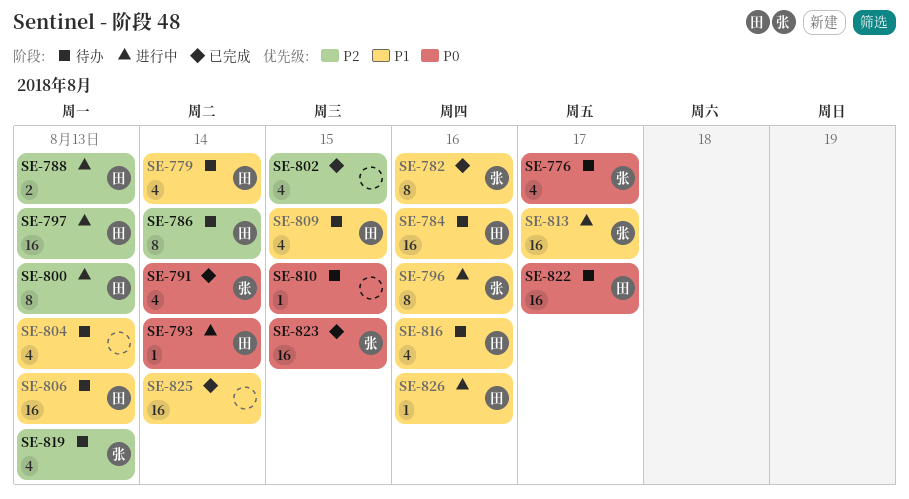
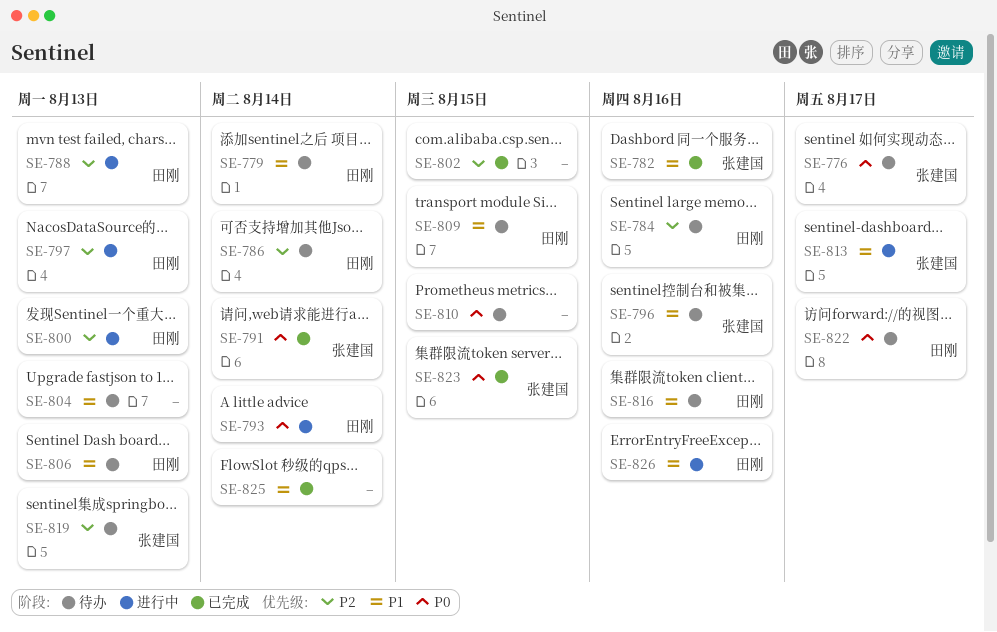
SE-784, priority: P1 -> P2
SE-796, status: 进行中 -> 待办

